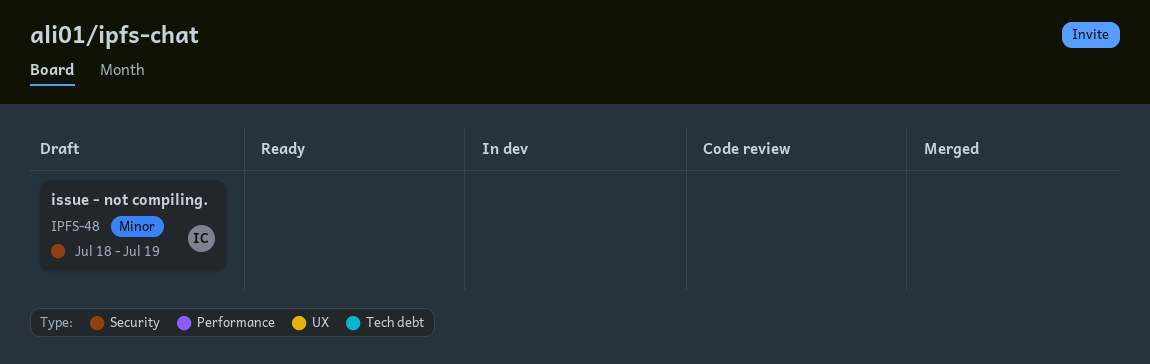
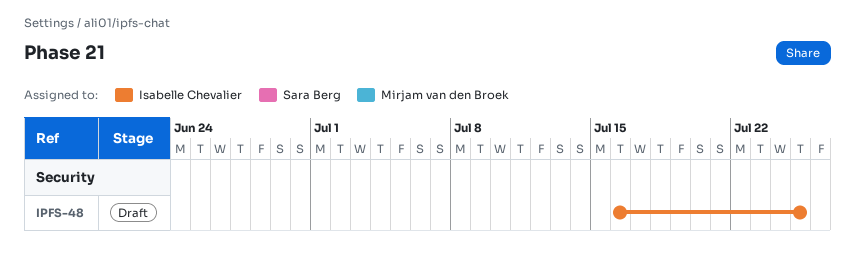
IPFS-48, start: Jul 18 -> Jul 16
IPFS-48, due: Jul 19 -> Jul 25

